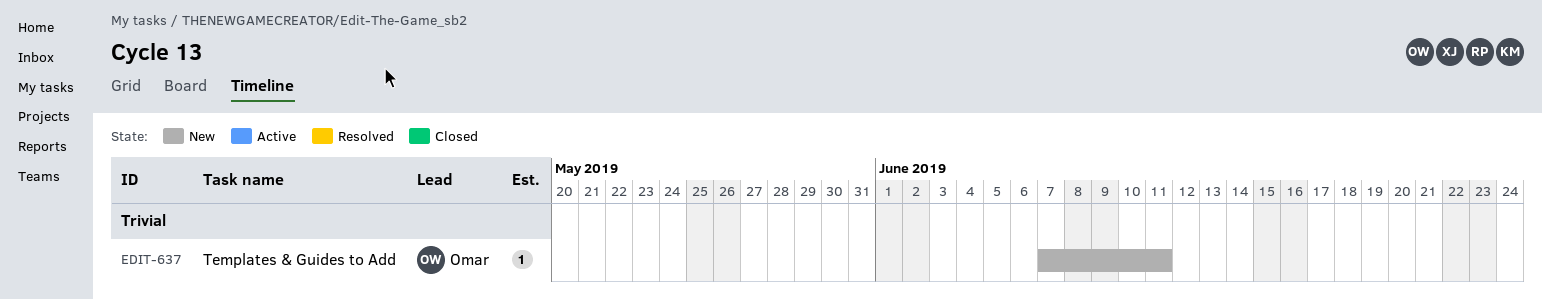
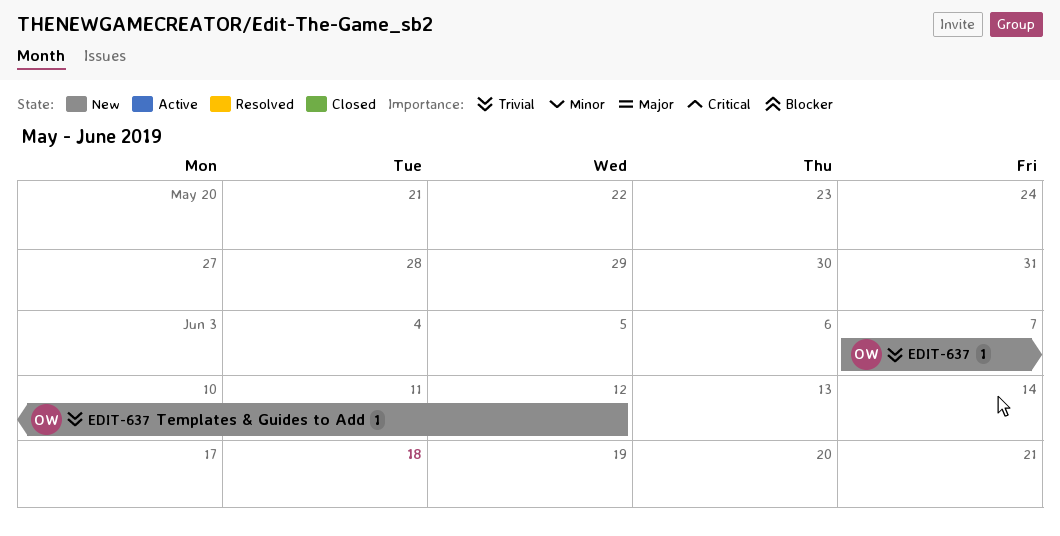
EDIT-637, due: Jun 11 -> Jun 12

